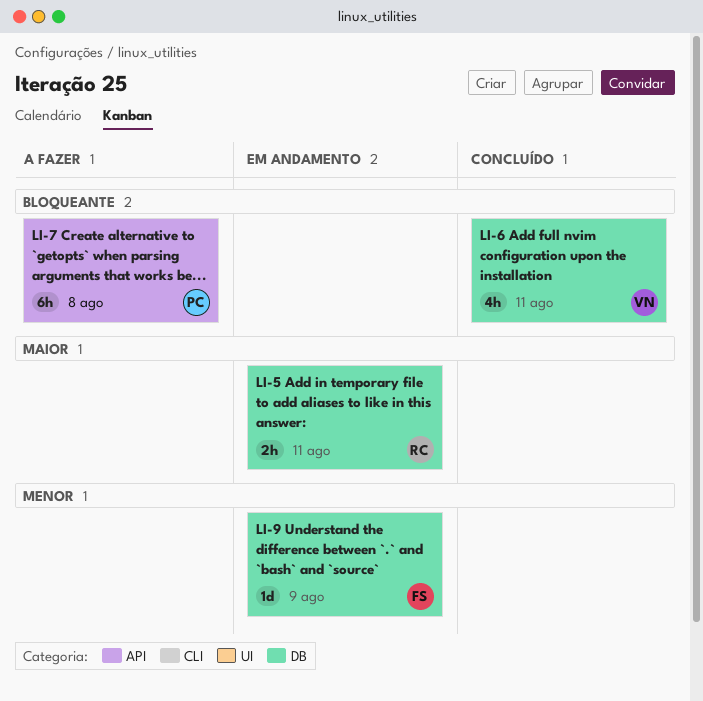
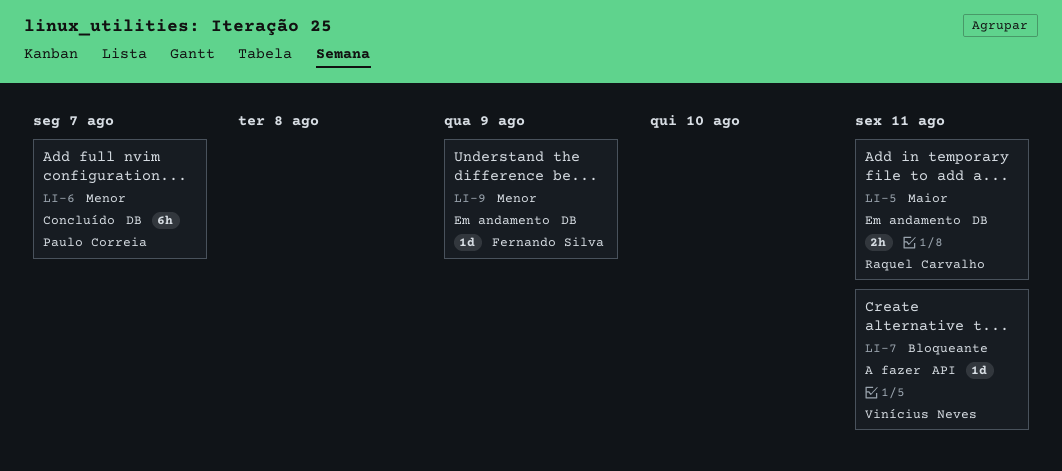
LI-6, owner: Vinícius Neves -> Paulo Correia
LI-6, priority: Bloqueante -> Menor
LI-6, estimate: 4h -> 6h
LI-6, due: Aug 11 -> Aug 7
LI-7, owner: Paulo Correia -> Vinícius Neves
LI-7, estimate: 6h -> 1d
LI-7, due: Aug 8 -> Aug 11

